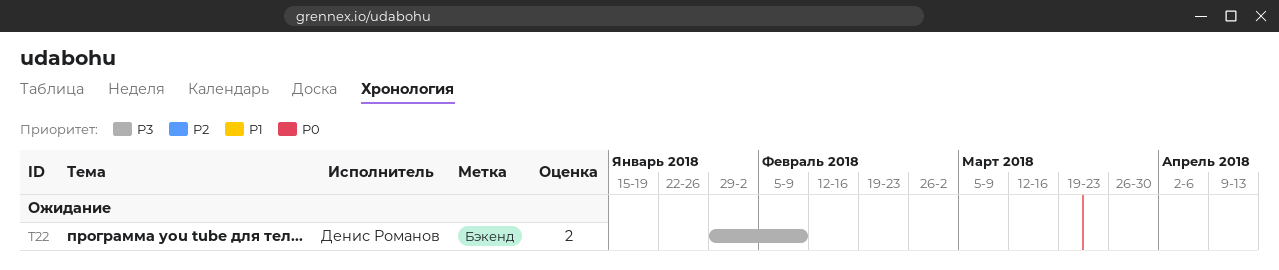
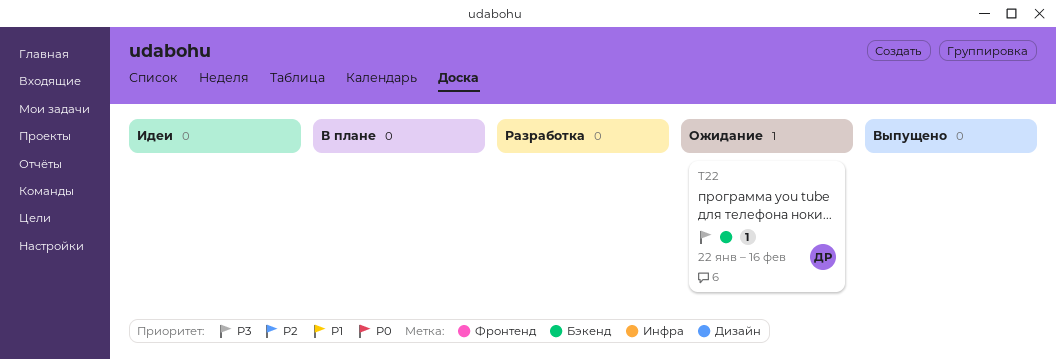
T22, estimate: 2 -> 1
T22, start: Jan 29 -> Jan 22
T22, due: Feb 9 -> Feb 16

